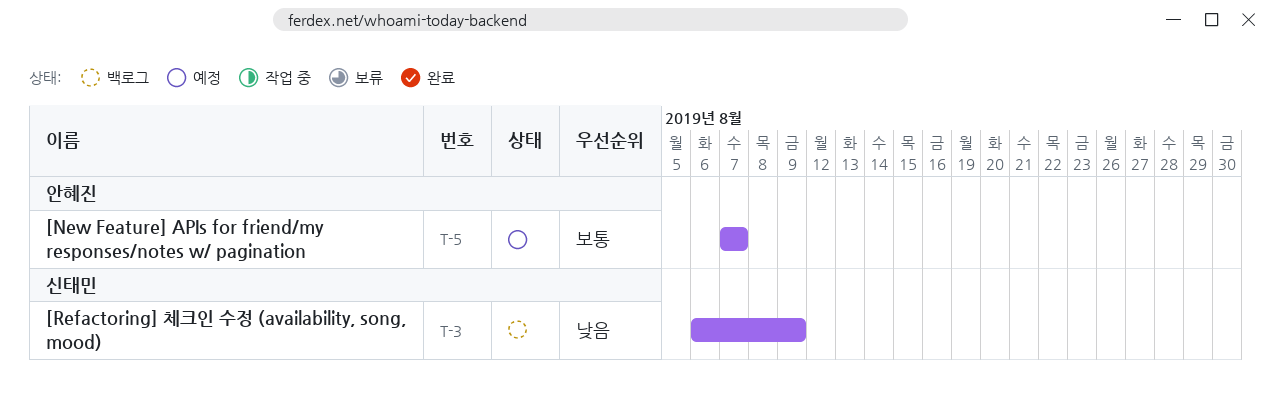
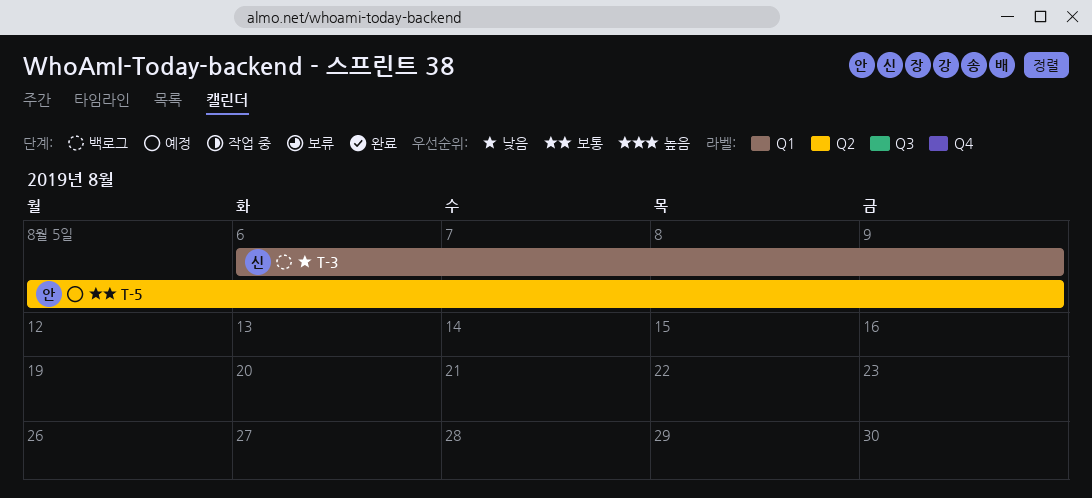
T-5, start: Aug 7 -> Aug 5
T-5, due: Aug 7 -> Aug 9

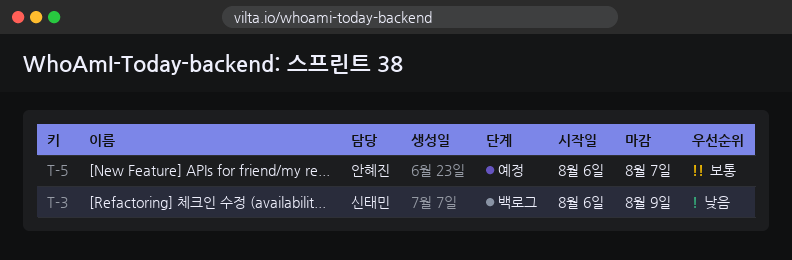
T-5, start: Aug 5 -> Aug 6
T-5, due: Aug 9 -> Aug 7

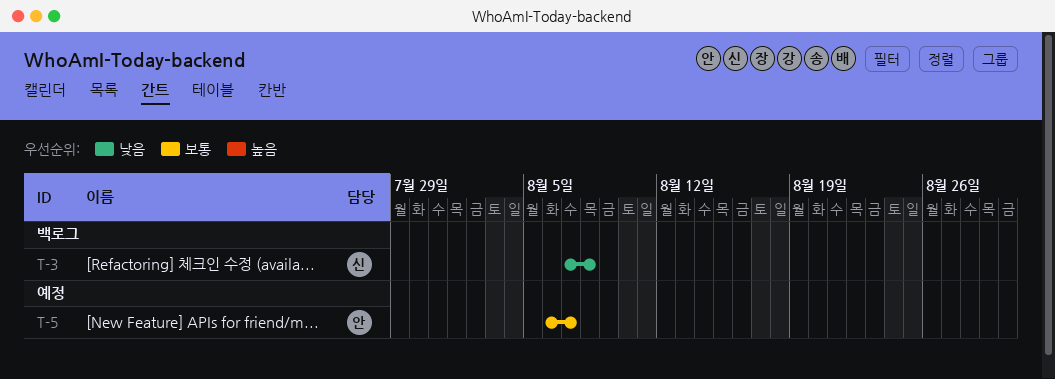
T-3, start: Aug 6 -> Aug 7
T-3, due: Aug 9 -> Aug 8

